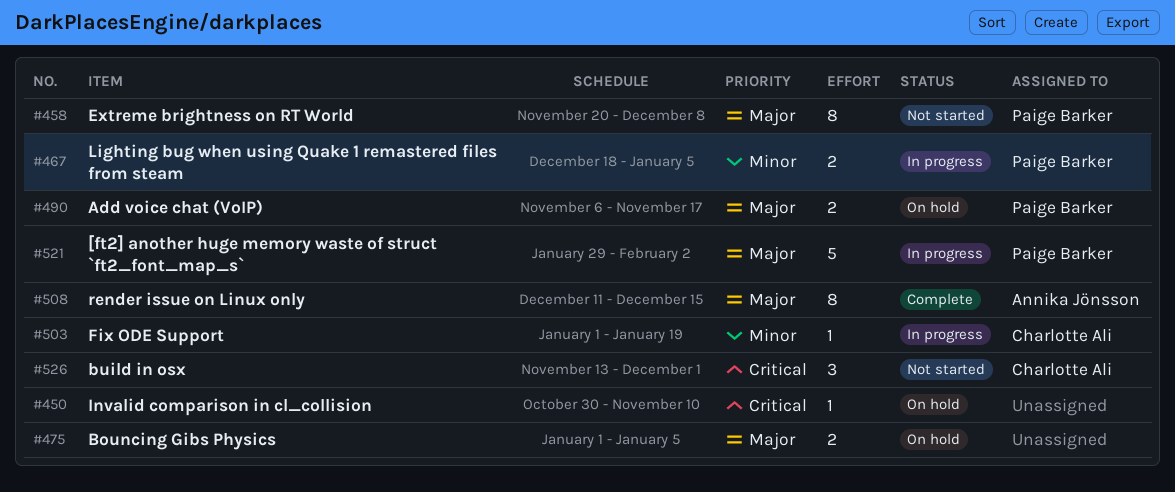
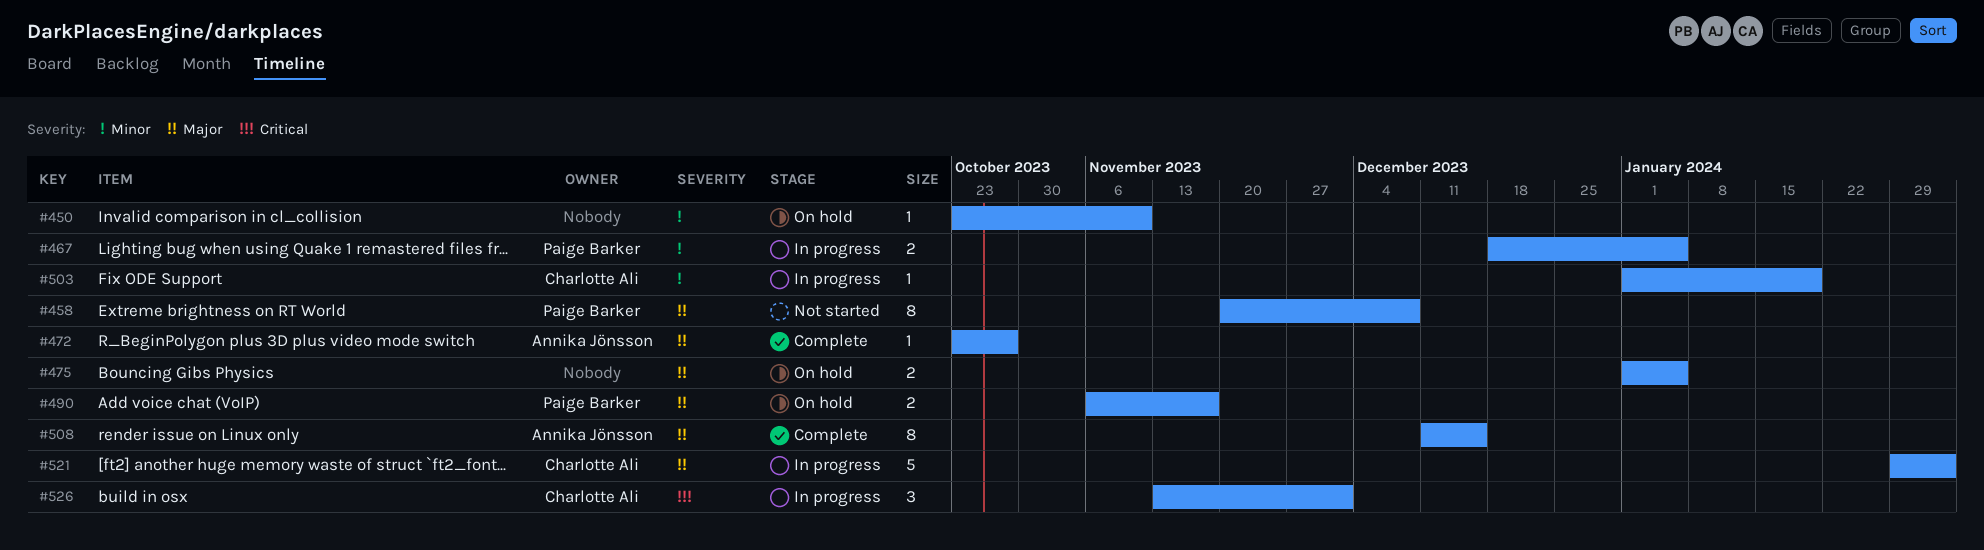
#450, priority: Critical -> Minor
#450, start: Oct 30 -> Oct 23
#472: none -> present
#521, owner: Paige Barker -> Charlotte Ali
#526, status: Not started -> In progress

